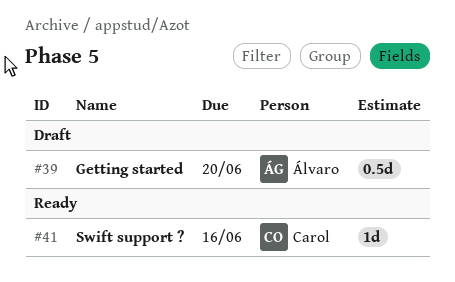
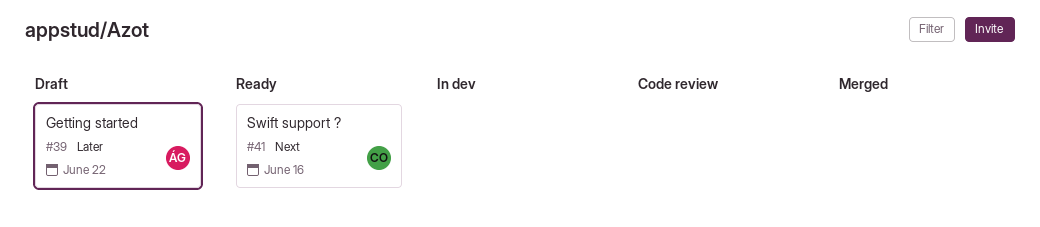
#39, due: Jun 20 -> Jun 22

